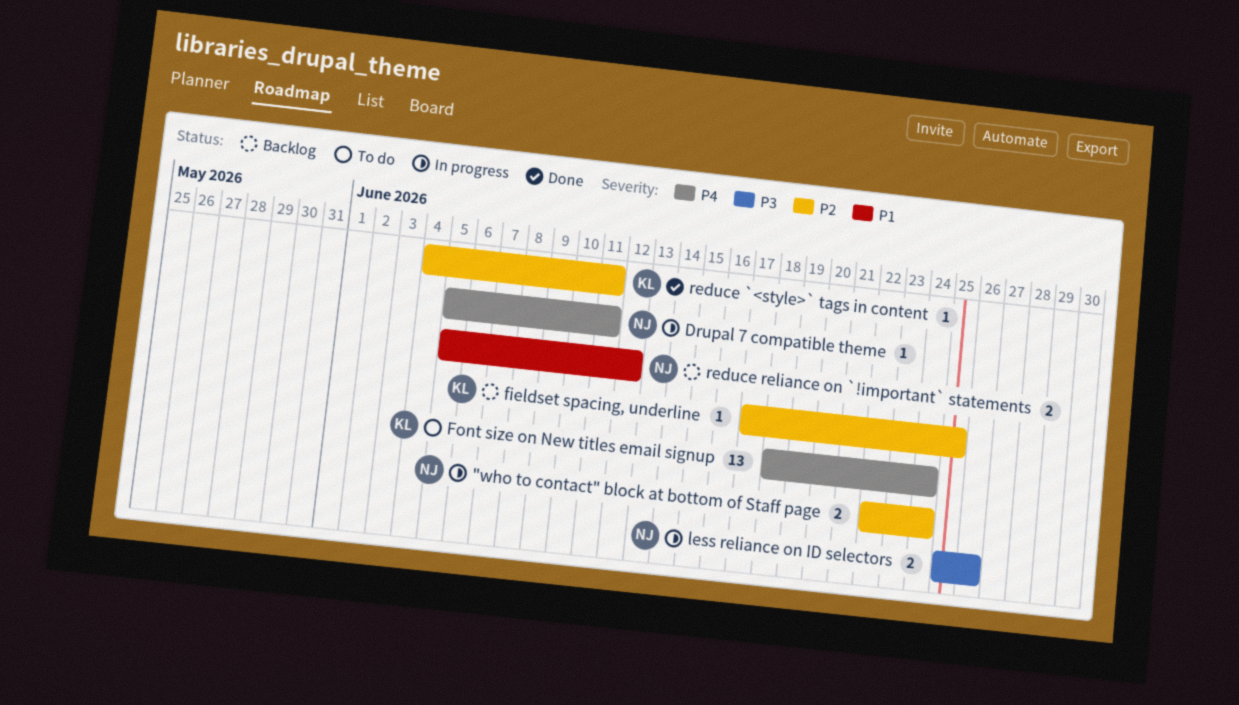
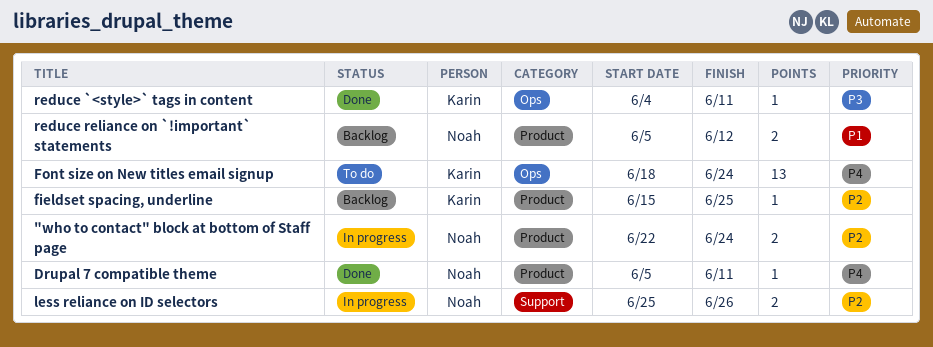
Drupal 7 compatible theme, status: In progress -> Done
fieldset spacing, underline, start: Jun 17 -> Jun 15
less reliance on ID selectors, priority: P3 -> P2
reduce `<style>` tags in content, priority: P2 -> P3

